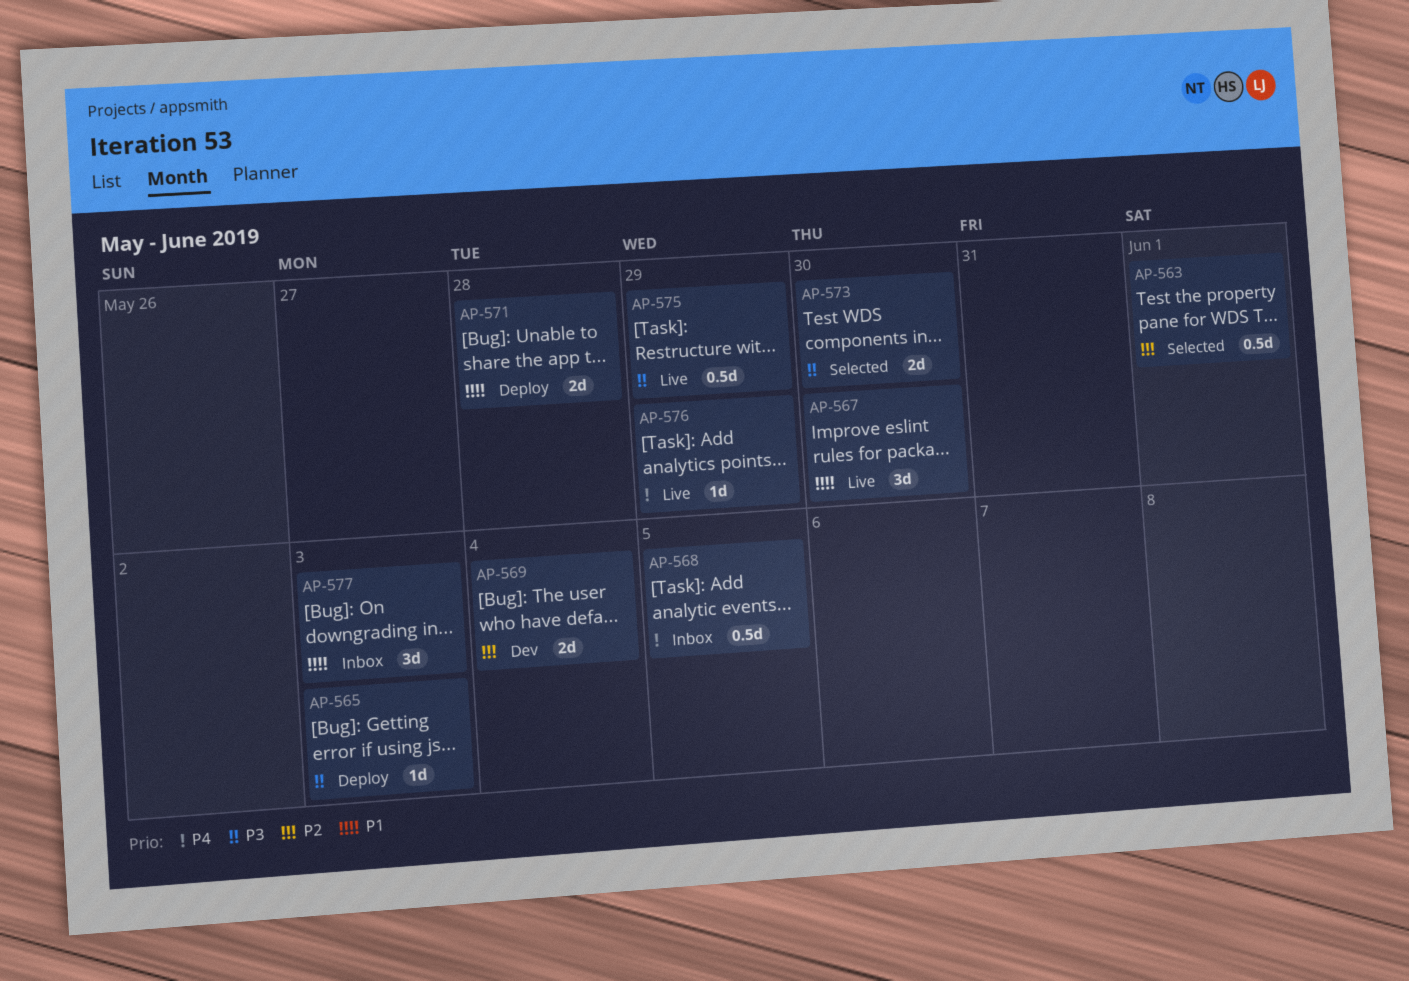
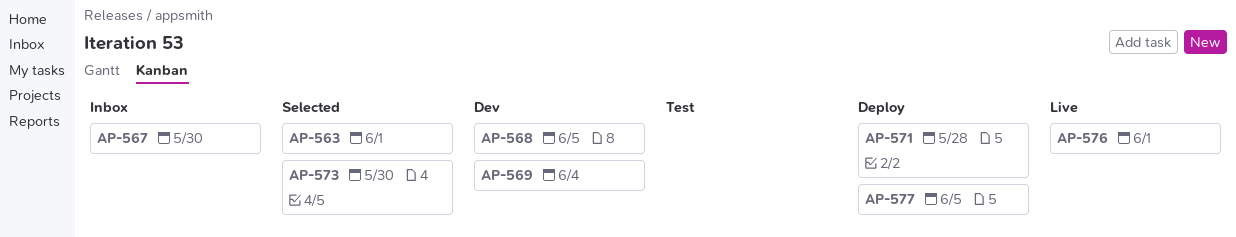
AP-565: present -> none
AP-567, status: Live -> Inbox
AP-568, status: Inbox -> Dev
AP-575: present -> none
AP-576, due: May 29 -> Jun 1
AP-577, status: Inbox -> Deploy
AP-577, due: Jun 3 -> Jun 5

